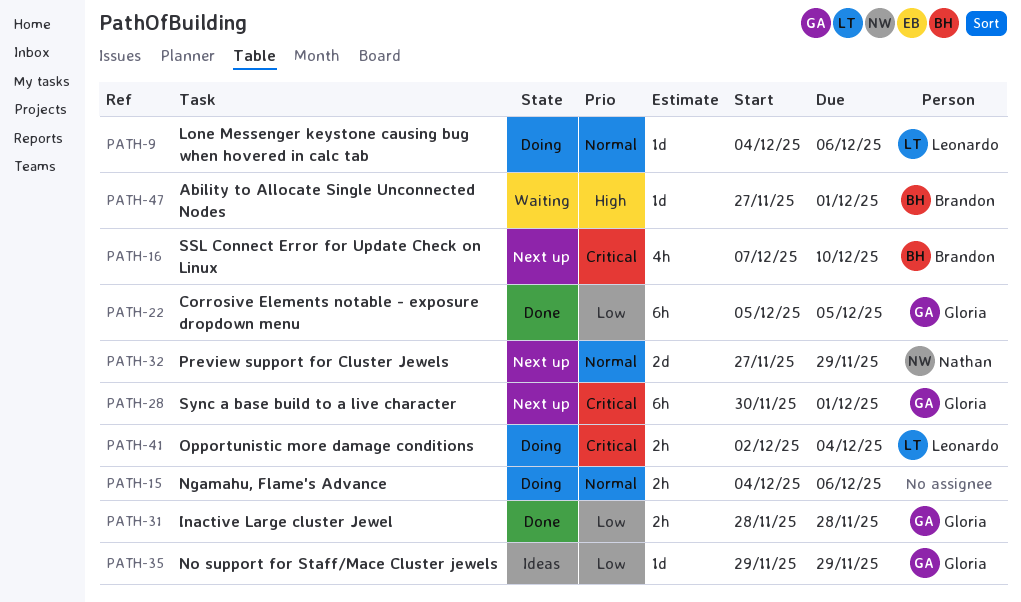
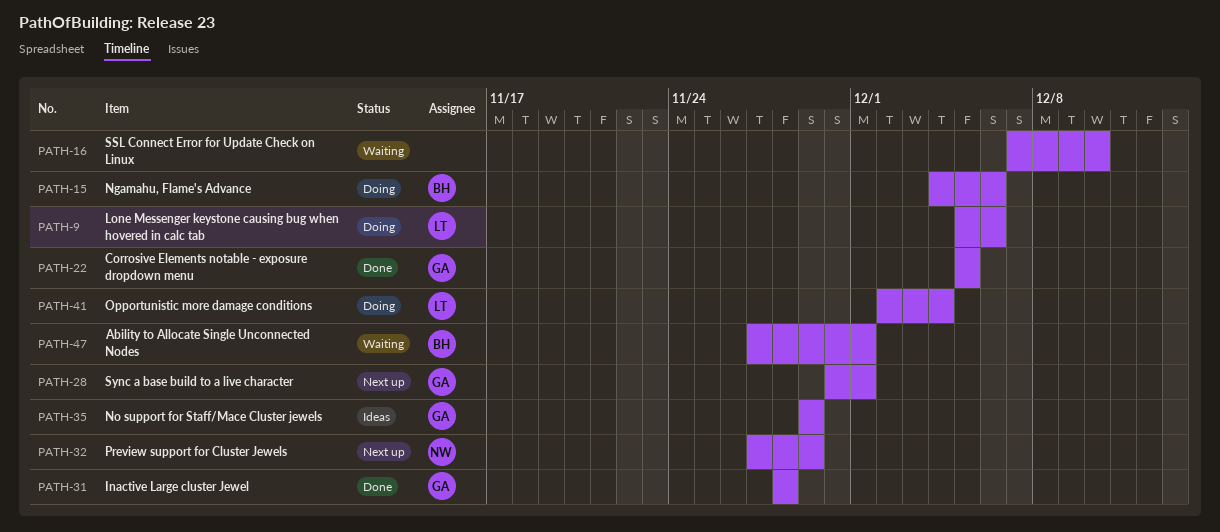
PATH-9, start: Dec 4 -> Dec 5
PATH-15, owner: none -> Brandon
PATH-16, status: Next up -> Waiting
PATH-16, owner: Brandon -> none

